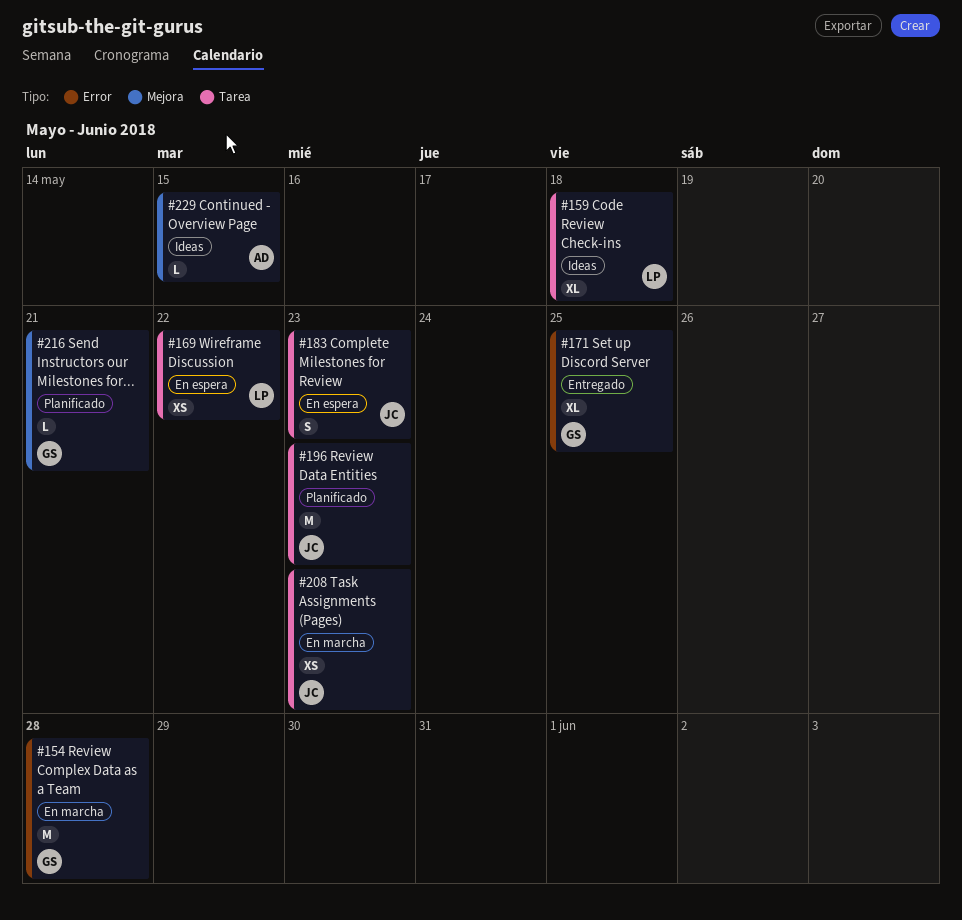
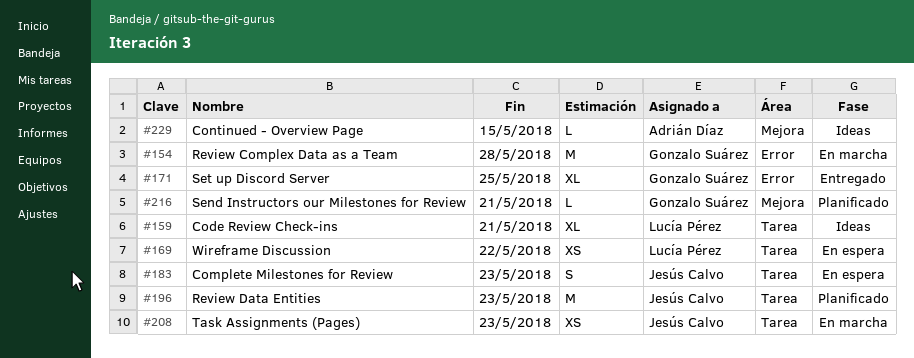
#159, due: May 18 -> May 21

